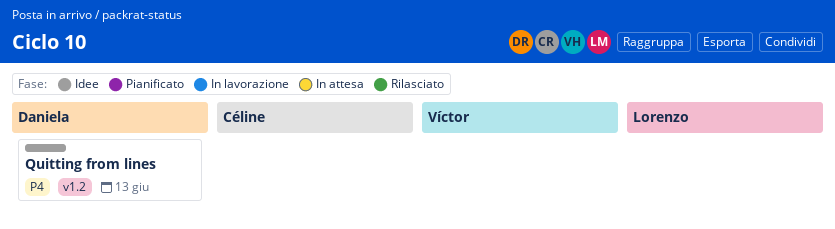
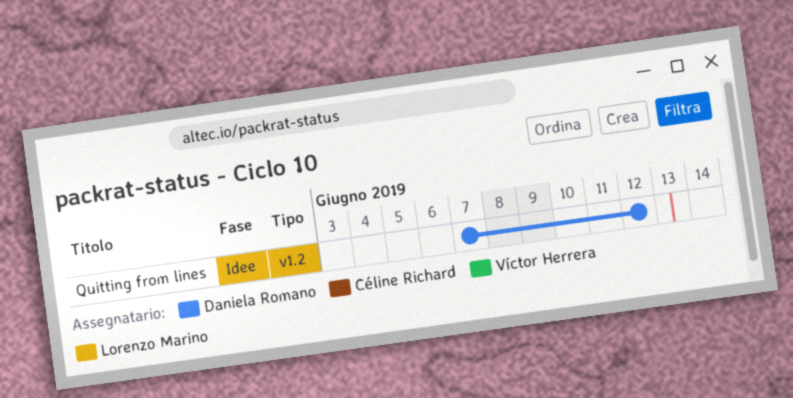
Quitting from lines, due: Jun 13 -> Jun 12

